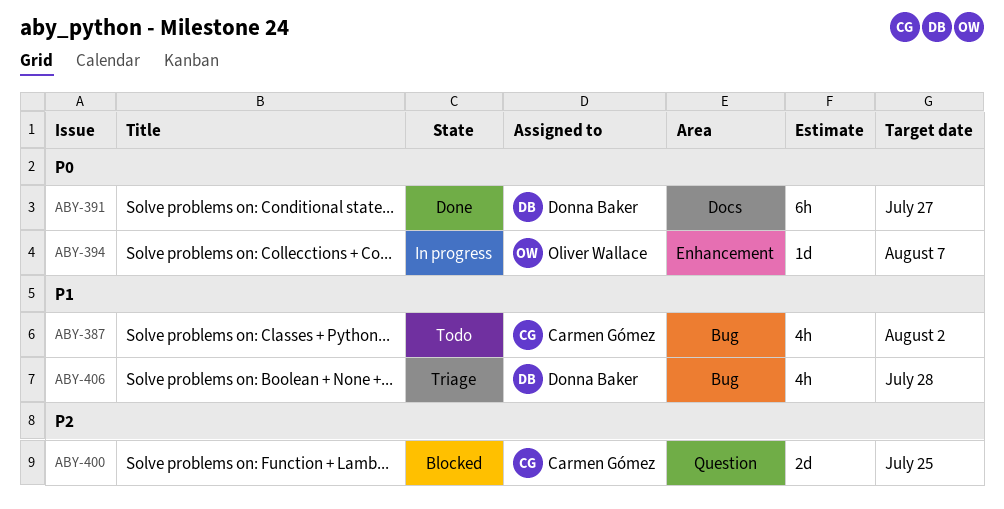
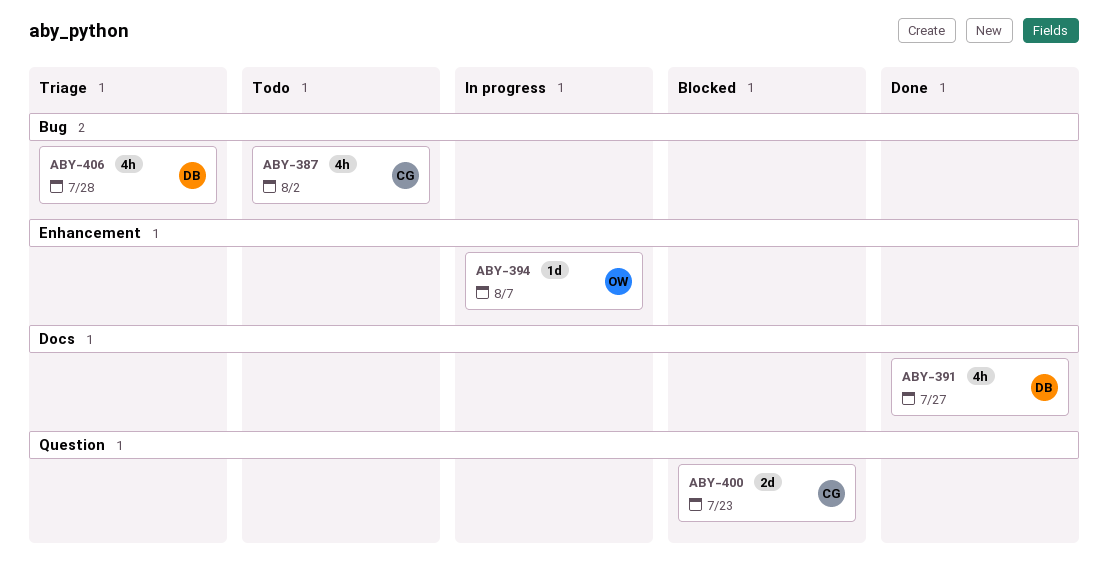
ABY-391, estimate: 6h -> 4h
ABY-400, due: Jul 25 -> Jul 23

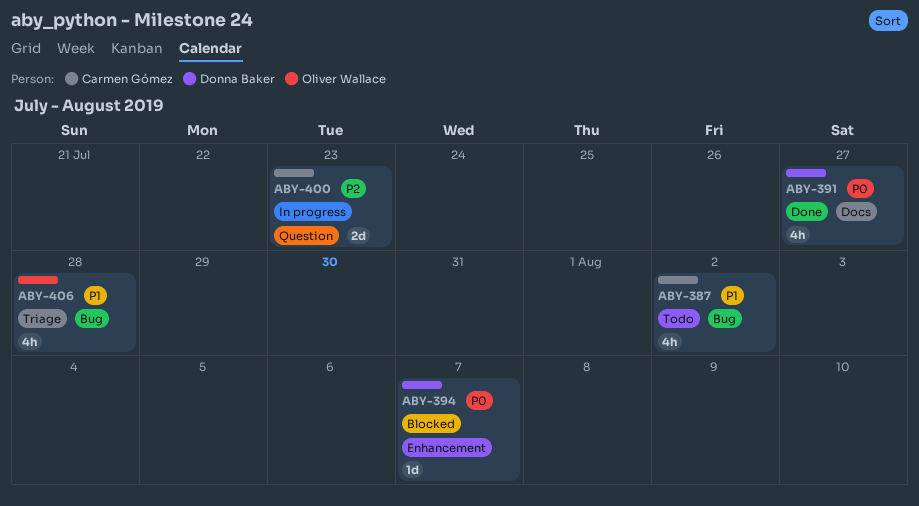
ABY-394, status: In progress -> Blocked
ABY-394, owner: Oliver Wallace -> Donna Baker
ABY-400, status: Blocked -> In progress
ABY-406, owner: Donna Baker -> Oliver Wallace

